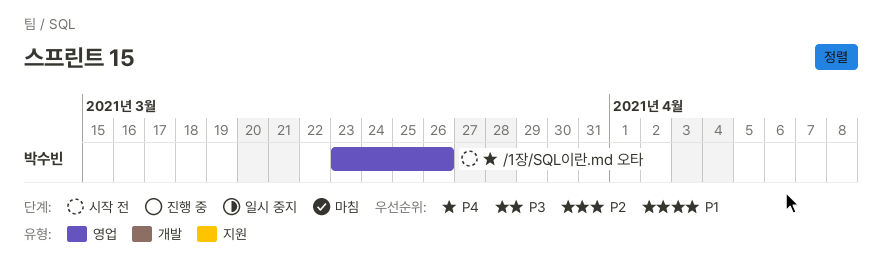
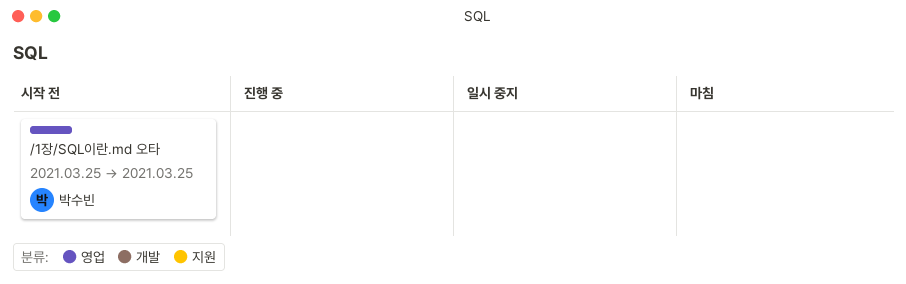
/1장/SQL이란.md 오타, start: Mar 23 -> Mar 25
/1장/SQL이란.md 오타, due: Mar 26 -> Mar 25

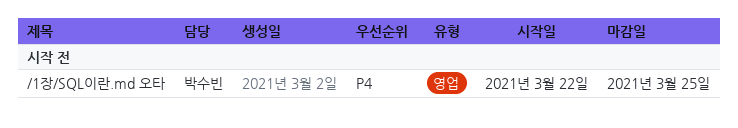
/1장/SQL이란.md 오타, start: Mar 25 -> Mar 22

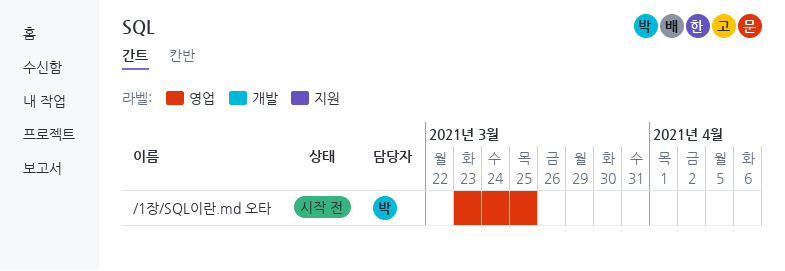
/1장/SQL이란.md 오타, start: Mar 22 -> Mar 23

